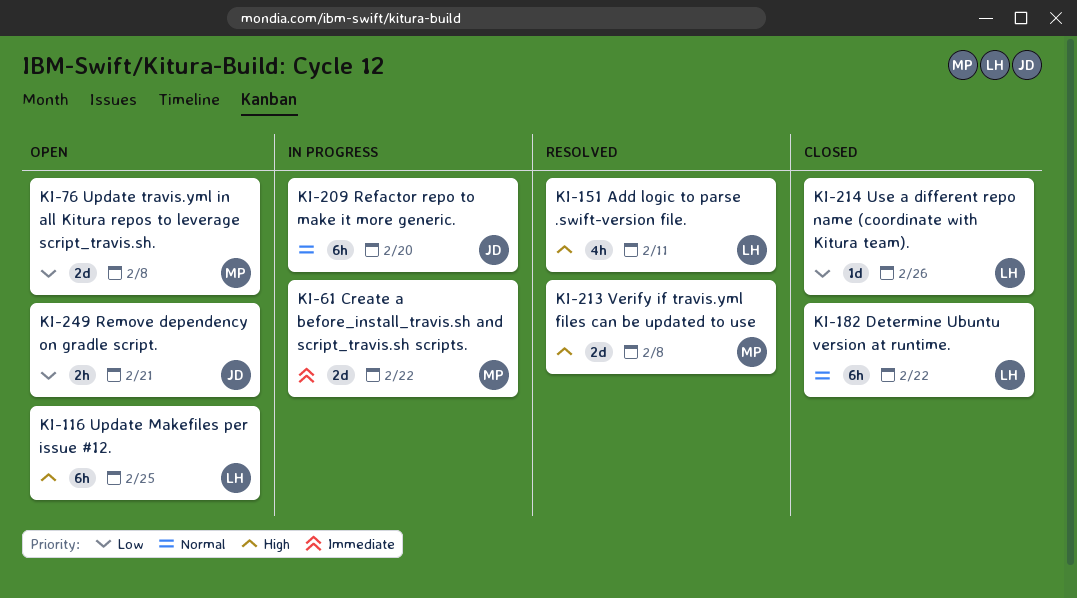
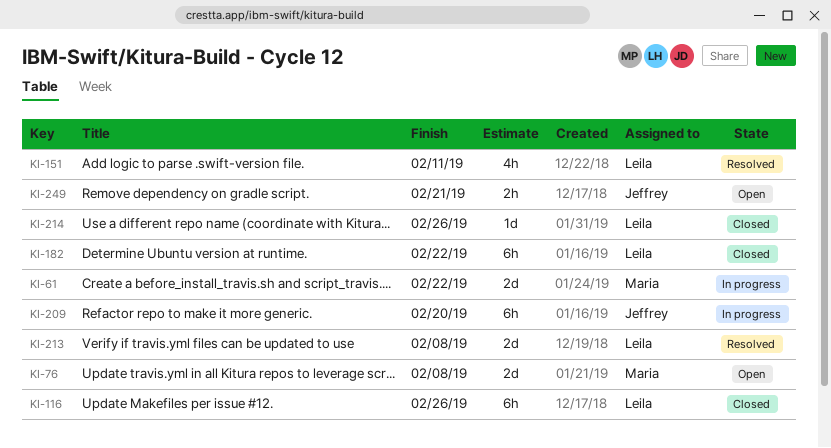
KI-116, status: Open -> Closed
KI-116, due: Feb 25 -> Feb 26
KI-213, owner: Maria -> Leila

